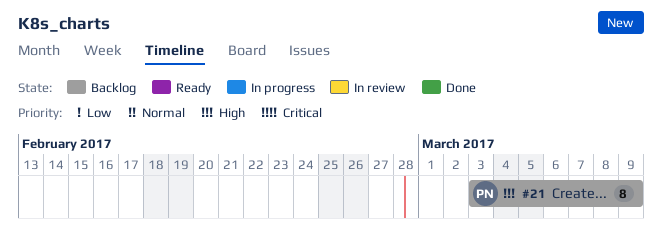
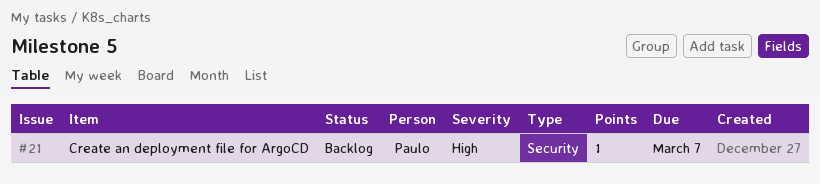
#21, estimate: 8 -> 1
#21, due: Mar 9 -> Mar 7

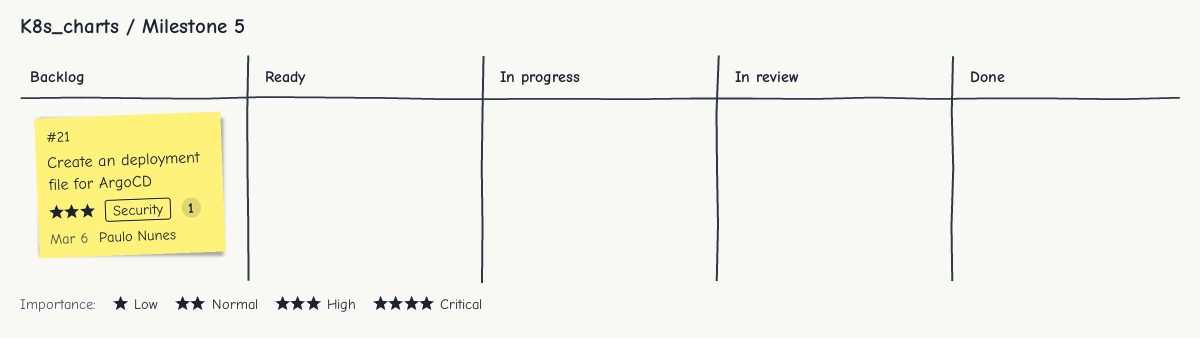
#21, due: Mar 7 -> Mar 6

